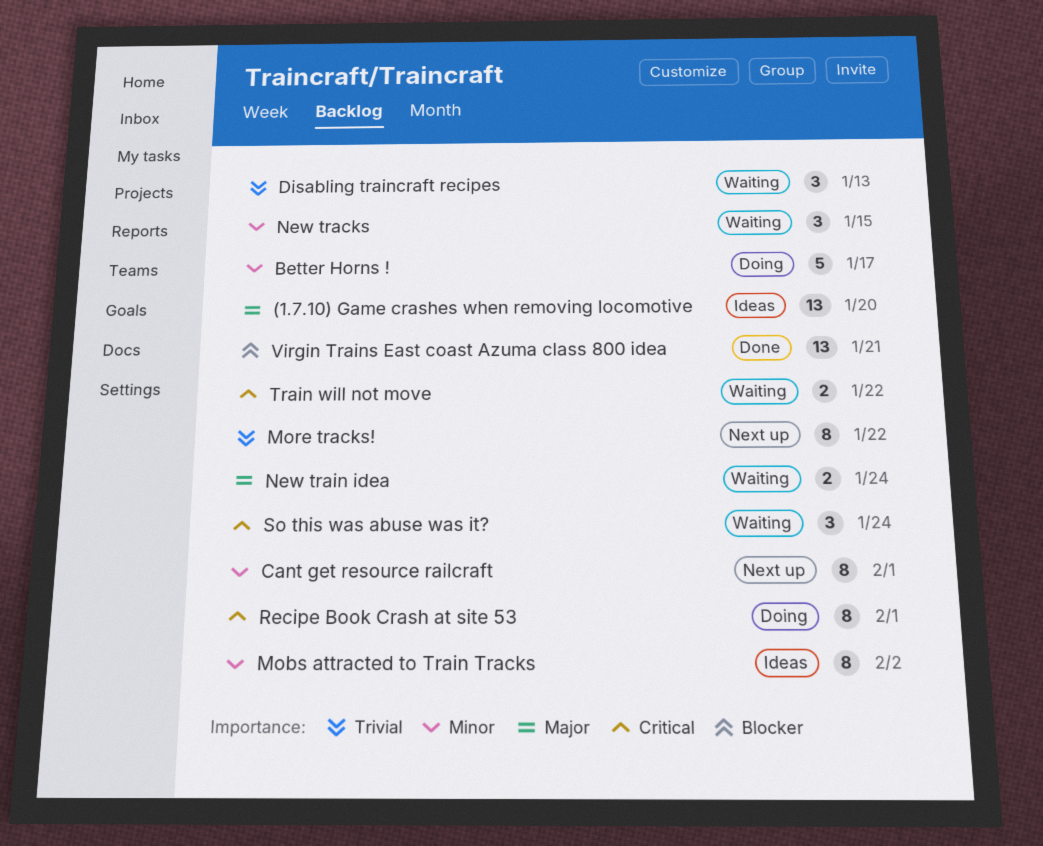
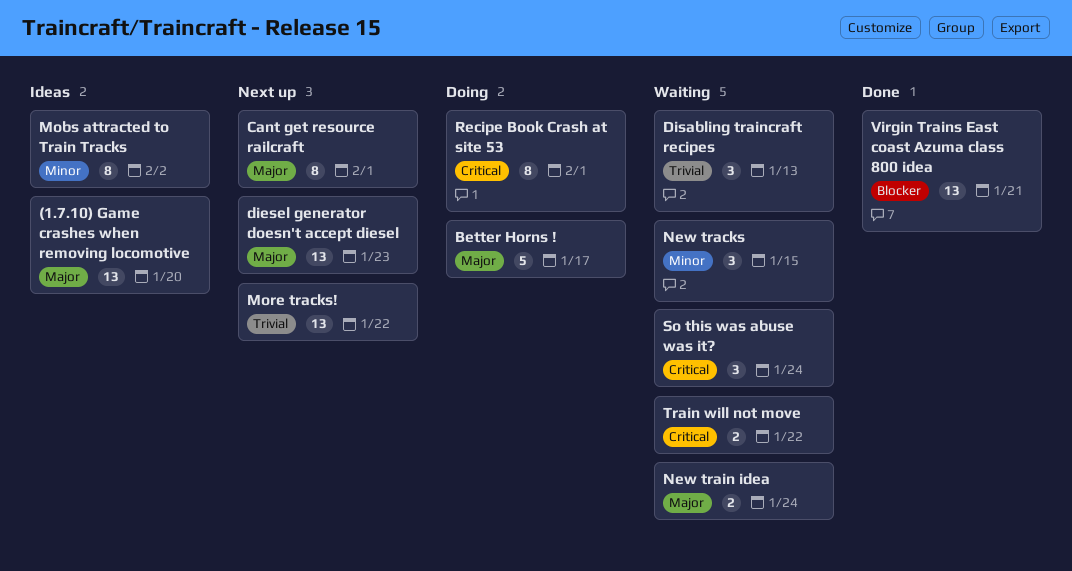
Better Horns !, priority: Minor -> Major
Cant get resource railcraft, priority: Minor -> Major
diesel generator doesn't accept diesel: none -> present
More tracks!, estimate: 8 -> 13

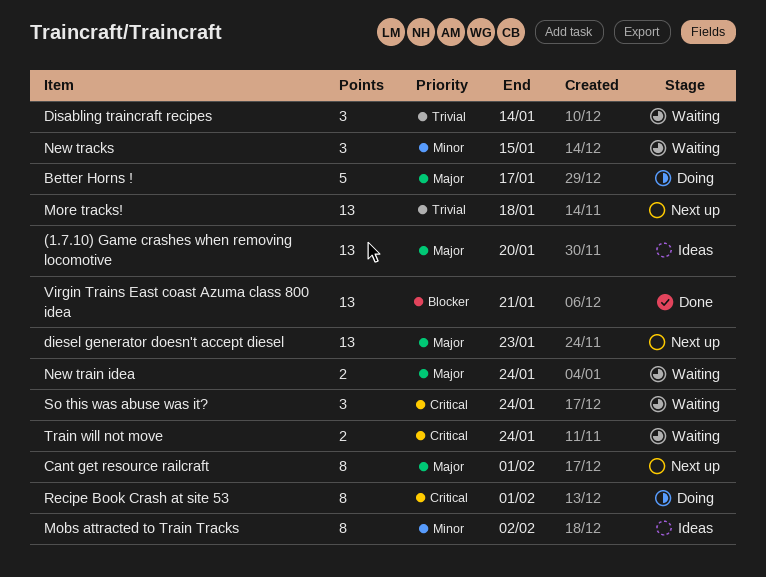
Disabling traincraft recipes, due: Jan 13 -> Jan 14
More tracks!, due: Jan 22 -> Jan 18
Train will not move, due: Jan 22 -> Jan 24

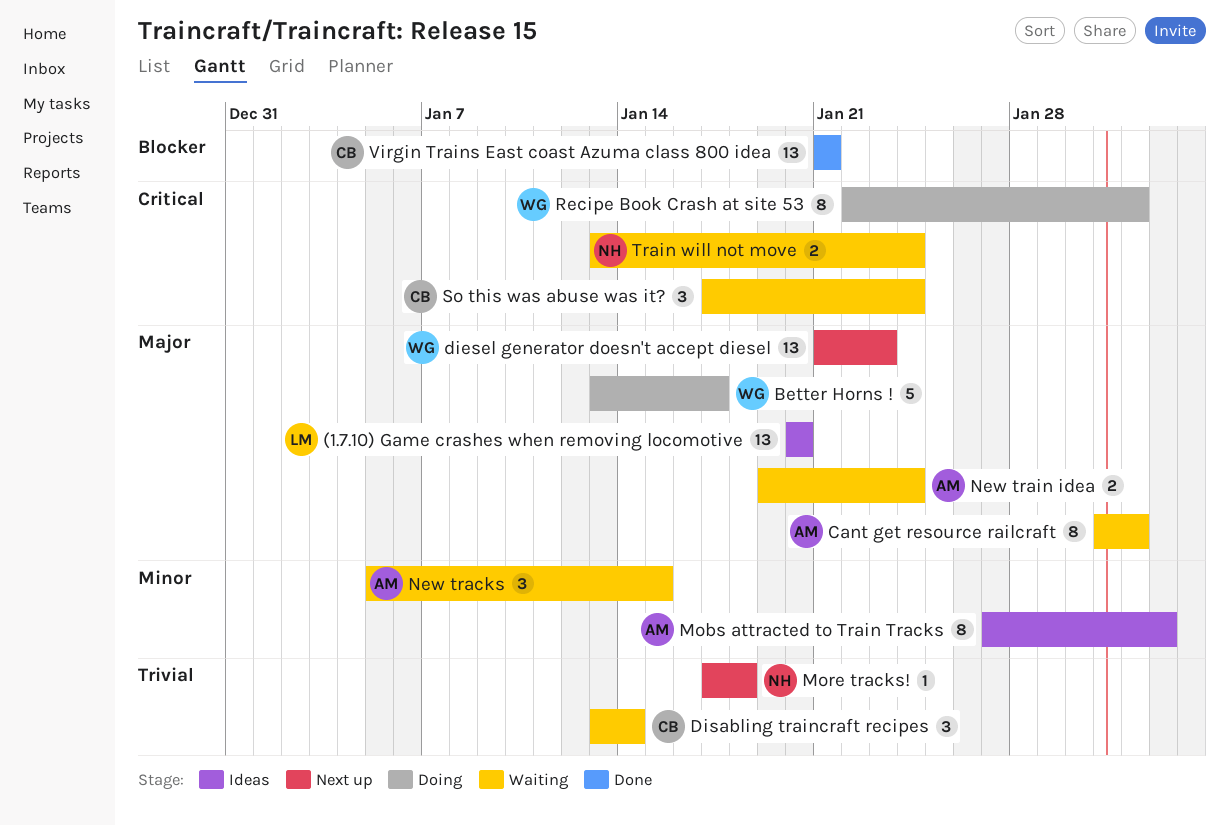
Cant get resource railcraft, status: Next up -> Waiting
More tracks!, estimate: 13 -> 1

